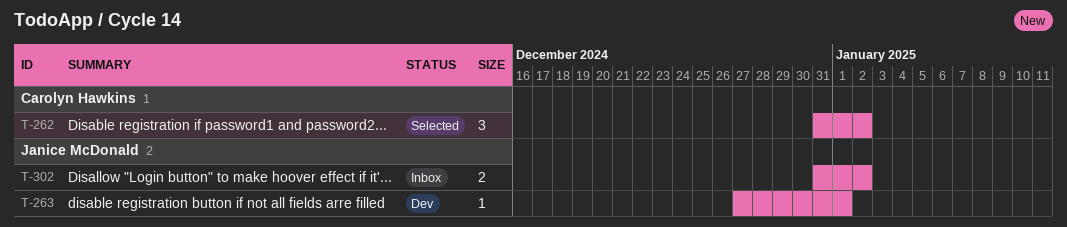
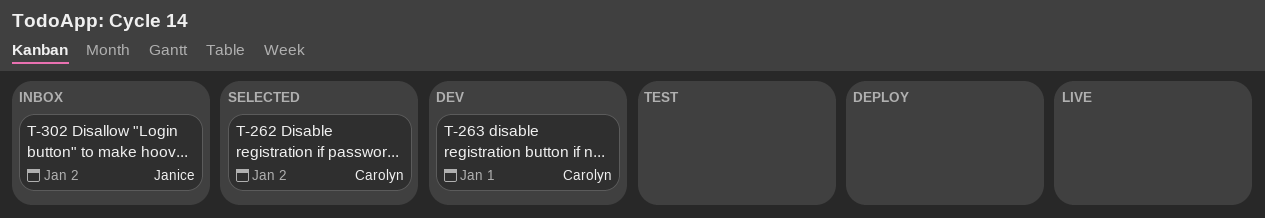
T-263, owner: Janice McDonald -> Carolyn Hawkins

